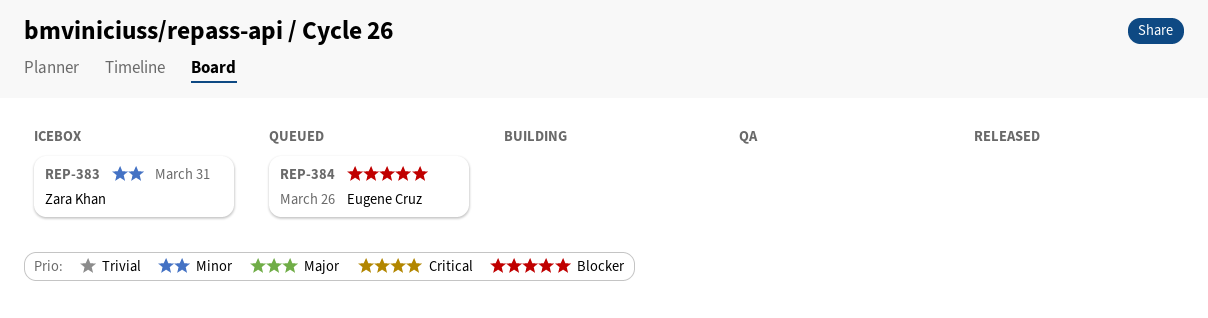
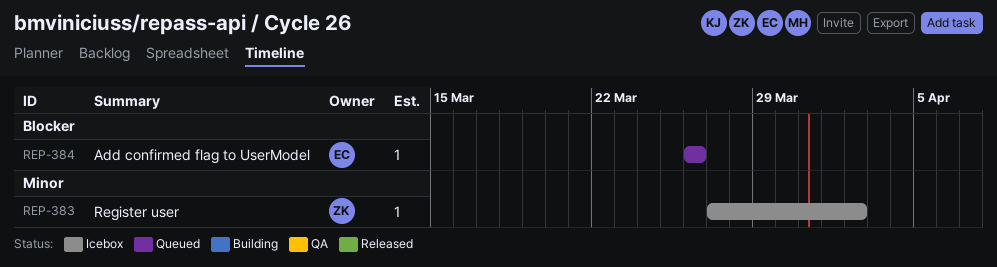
REP-383, due: Mar 31 -> Apr 2

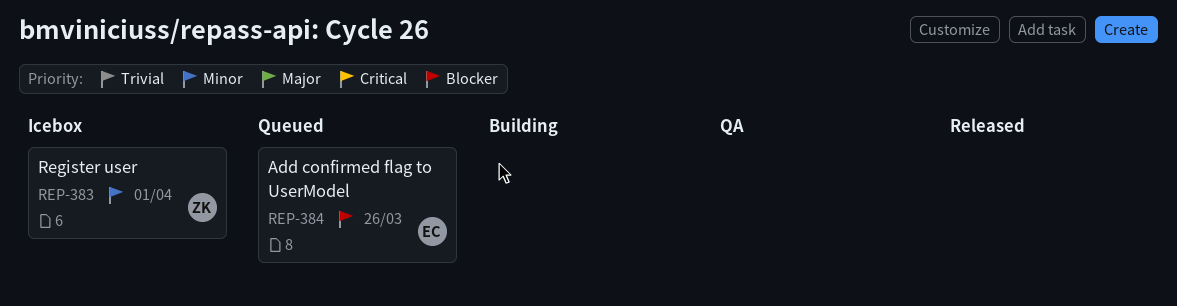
REP-383, due: Apr 2 -> Apr 1

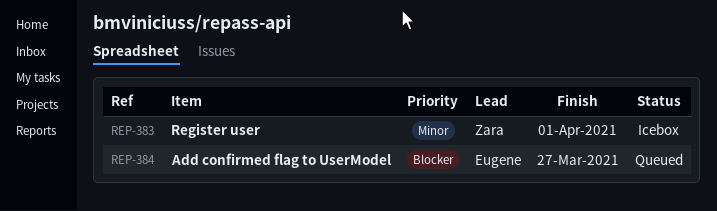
REP-384, due: Mar 26 -> Mar 27

